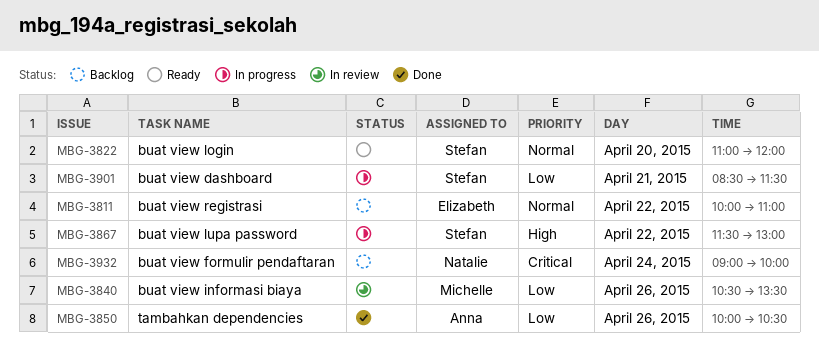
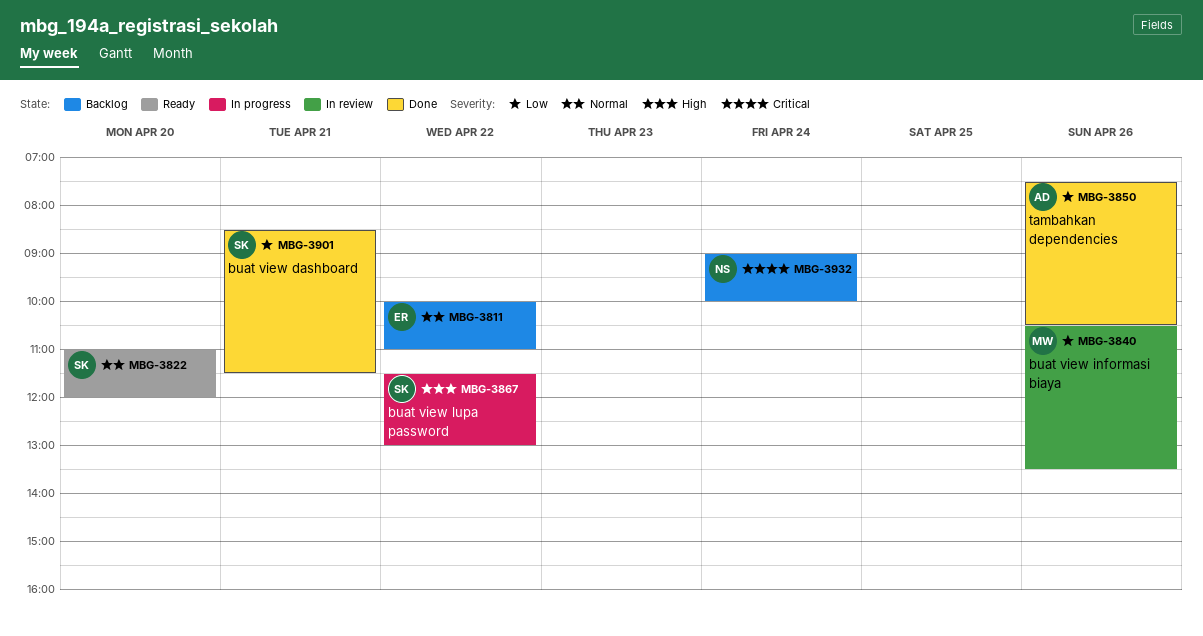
MBG-3850, begins: 10:00 -> 07:30
MBG-3901, status: In progress -> Done

